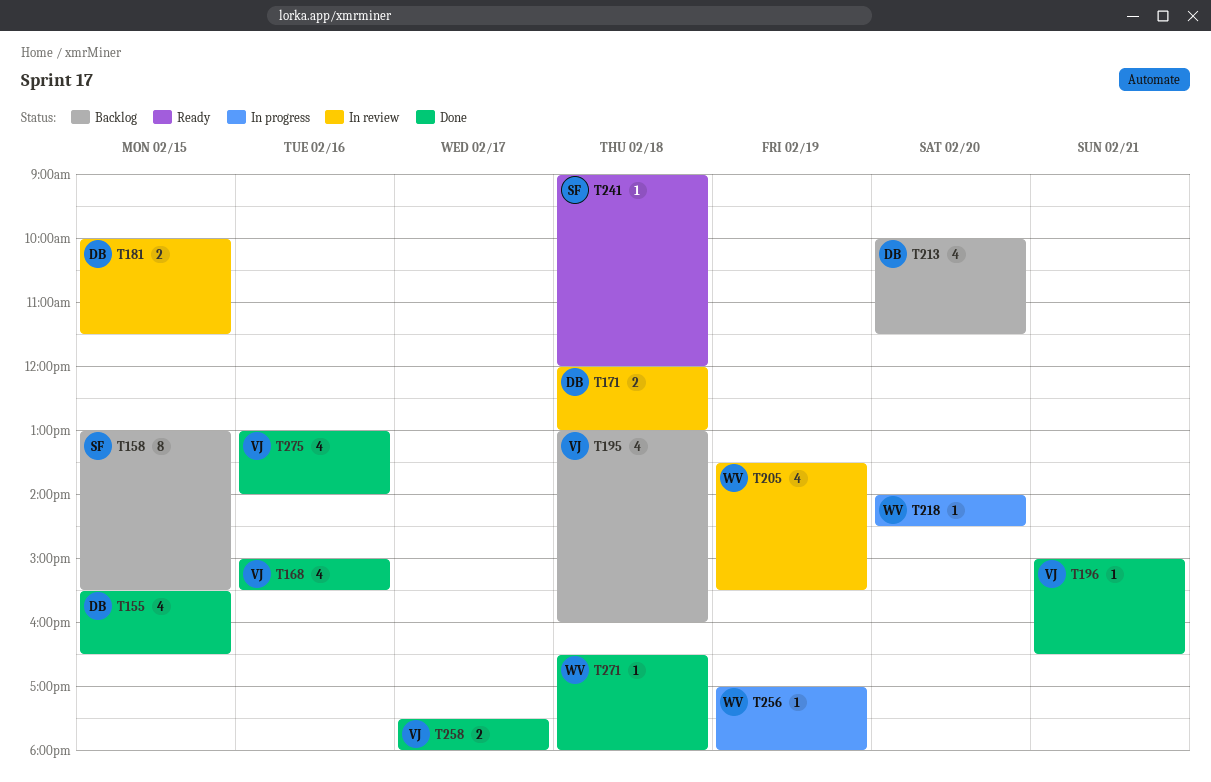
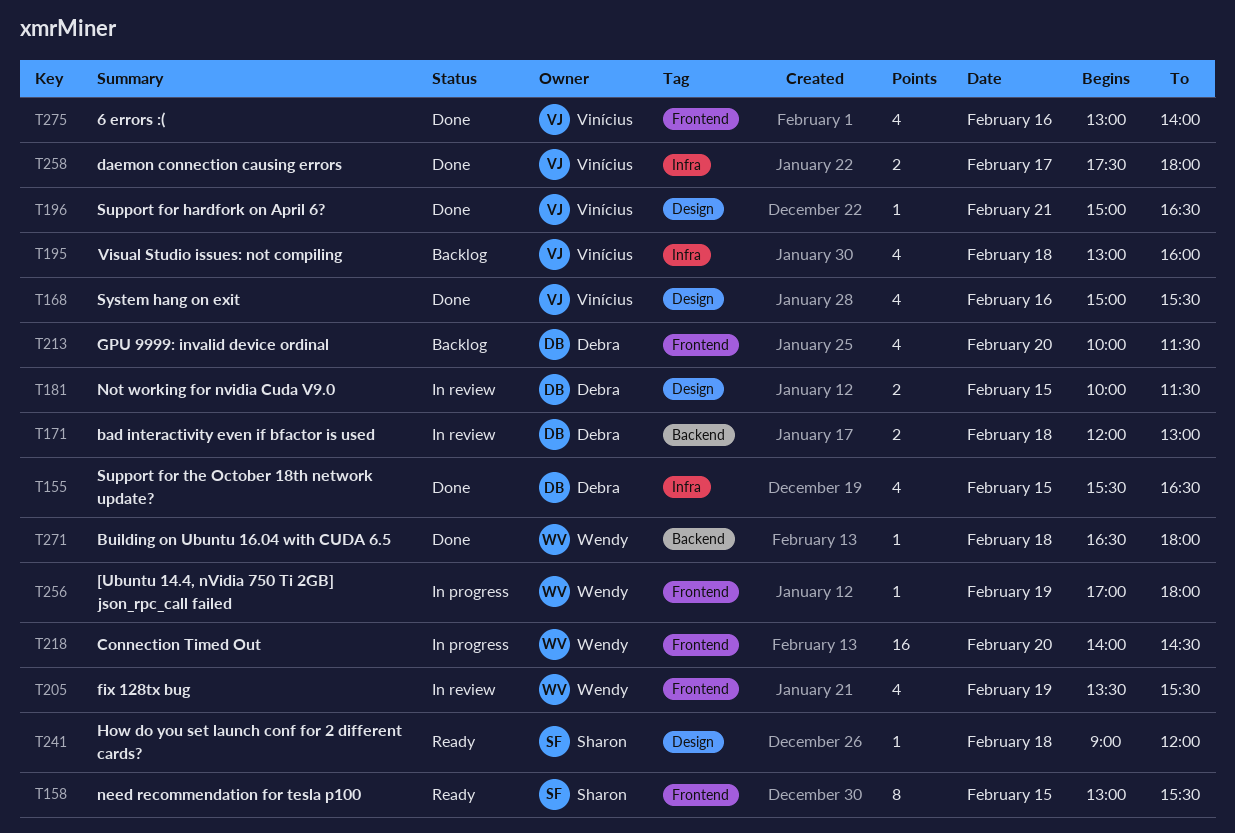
T158, status: Backlog -> Ready
T218, estimate: 1 -> 16

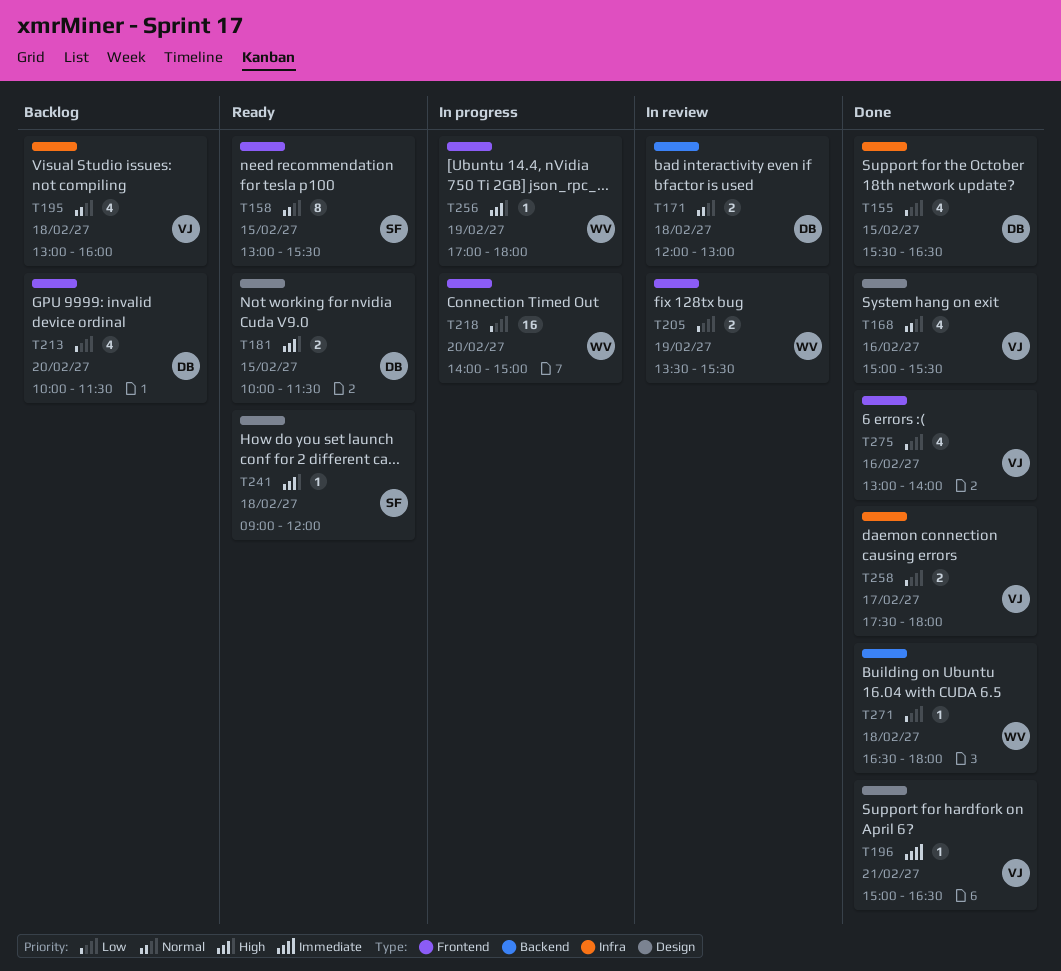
T181, status: In review -> Ready
T205, estimate: 4 -> 2
T218, ends: 14:30 -> 15:00

